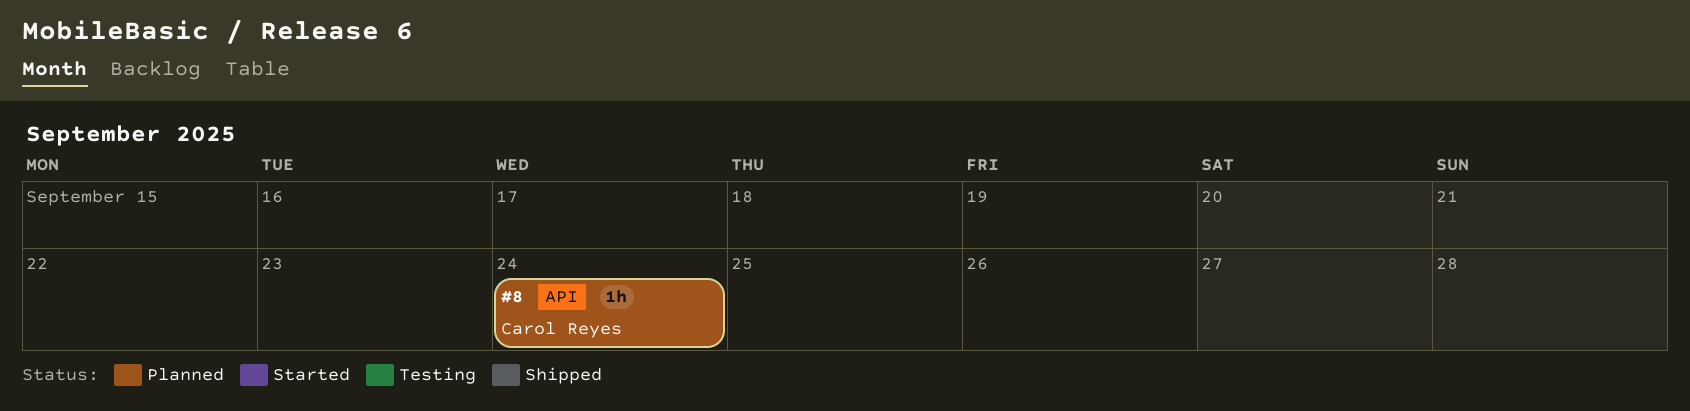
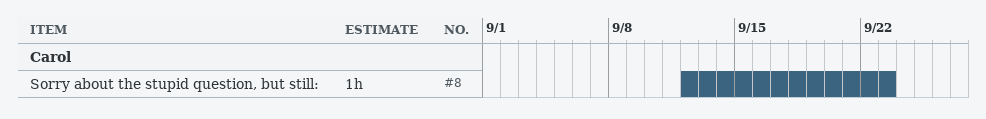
#8, due: Sep 24 -> Sep 23

